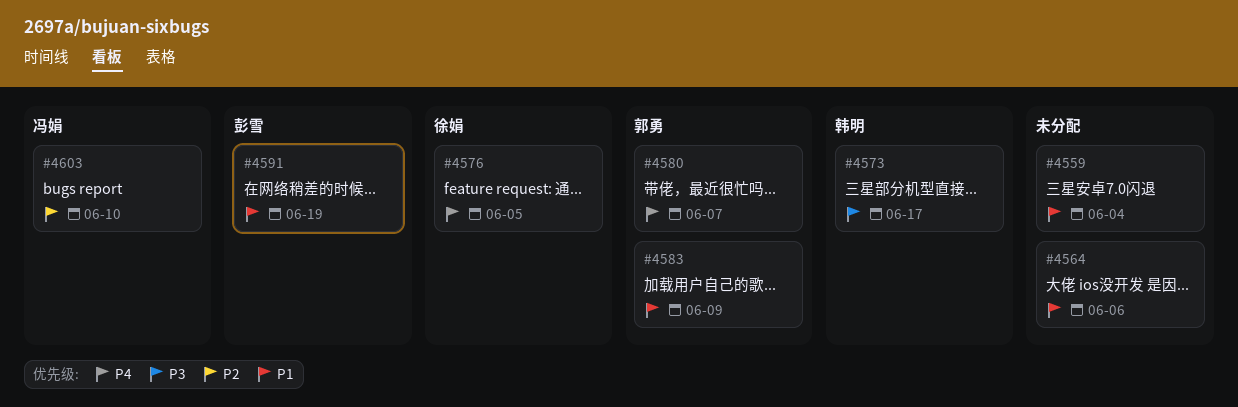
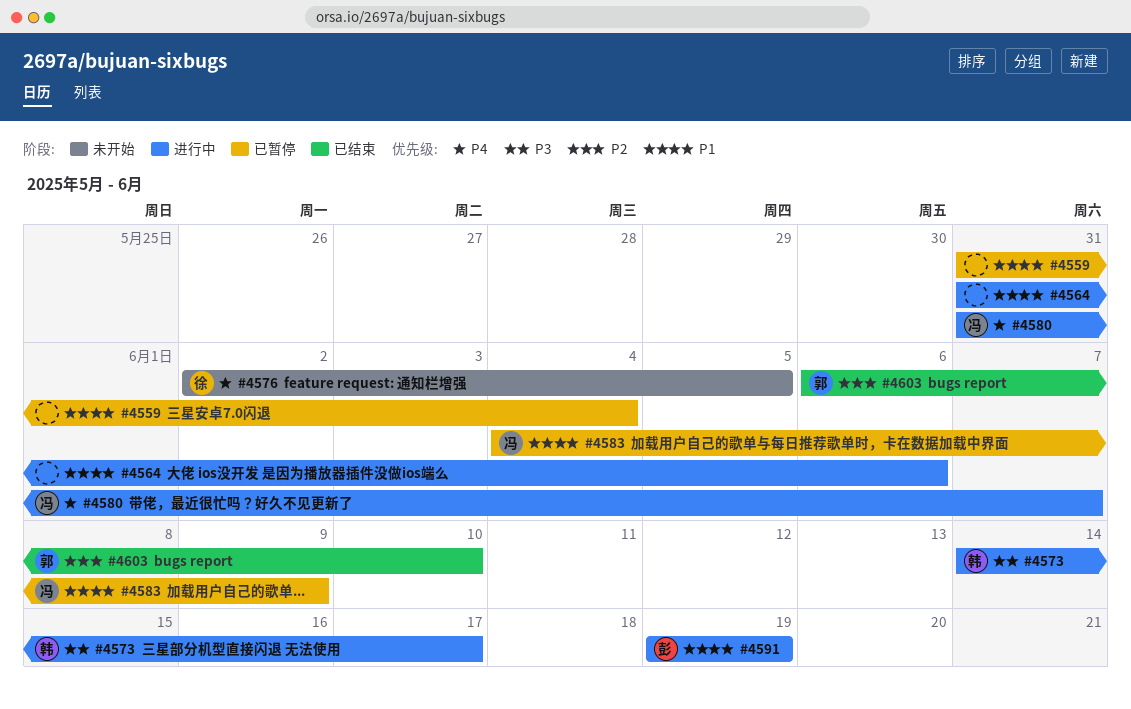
#4580, owner: 郭勇 -> 冯娟
#4583, owner: 郭勇 -> 冯娟
#4603, owner: 冯娟 -> 郭勇

